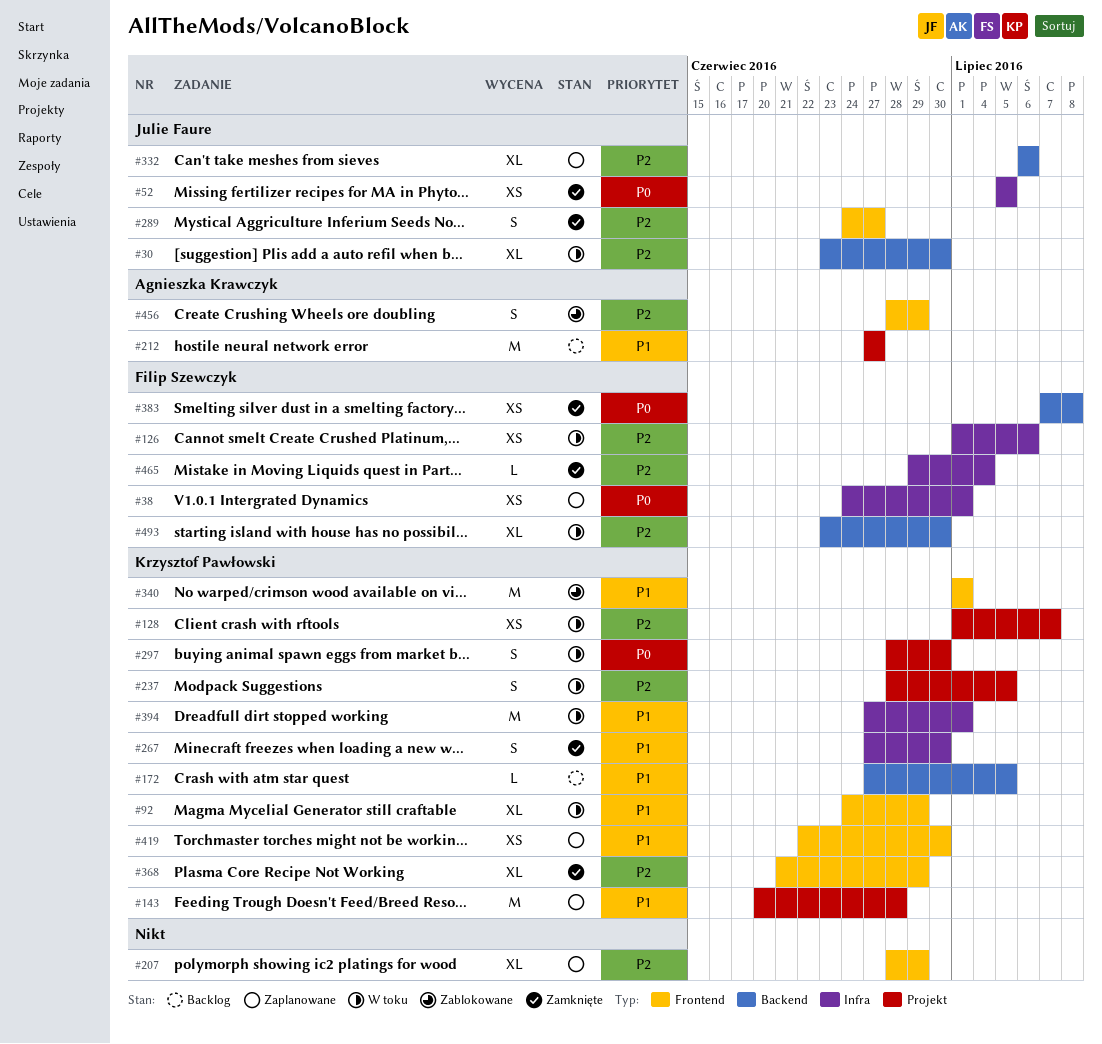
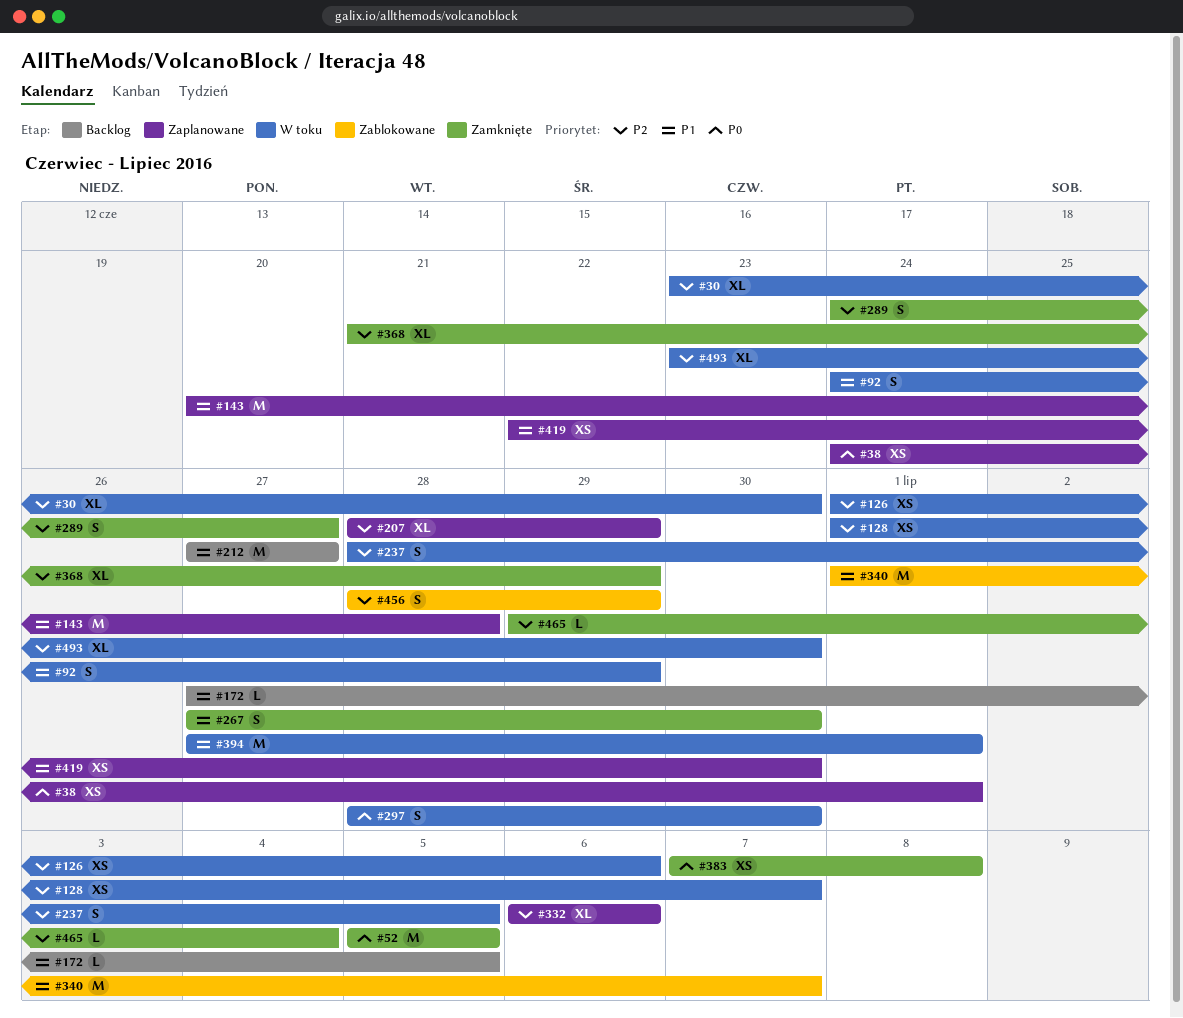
#52, estimate: XS -> M
#92, estimate: XL -> S
#340, due: Jul 1 -> Jul 7

